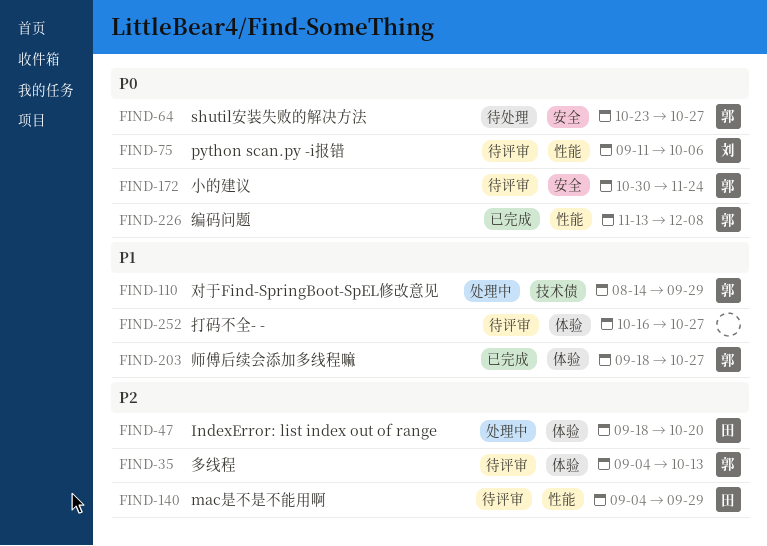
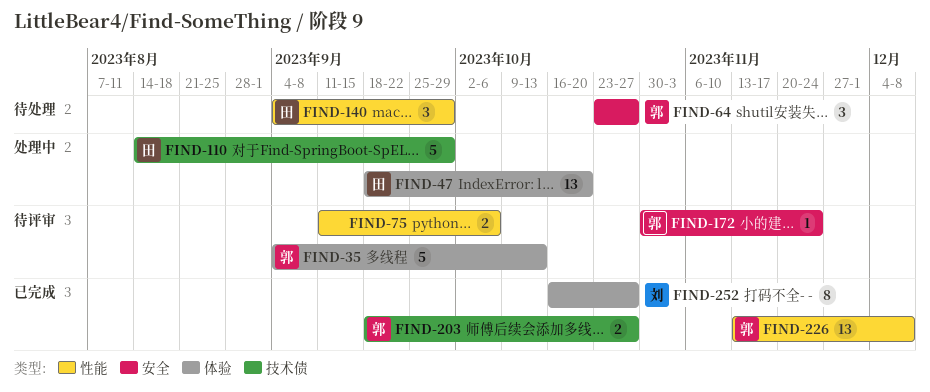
FIND-75, owner: 刘 -> none
FIND-110, owner: 郭 -> 田
FIND-140, status: 待评审 -> 待处理
FIND-203, label: 体验 -> 技术债
FIND-252, status: 待评审 -> 已完成
FIND-252, owner: none -> 刘

